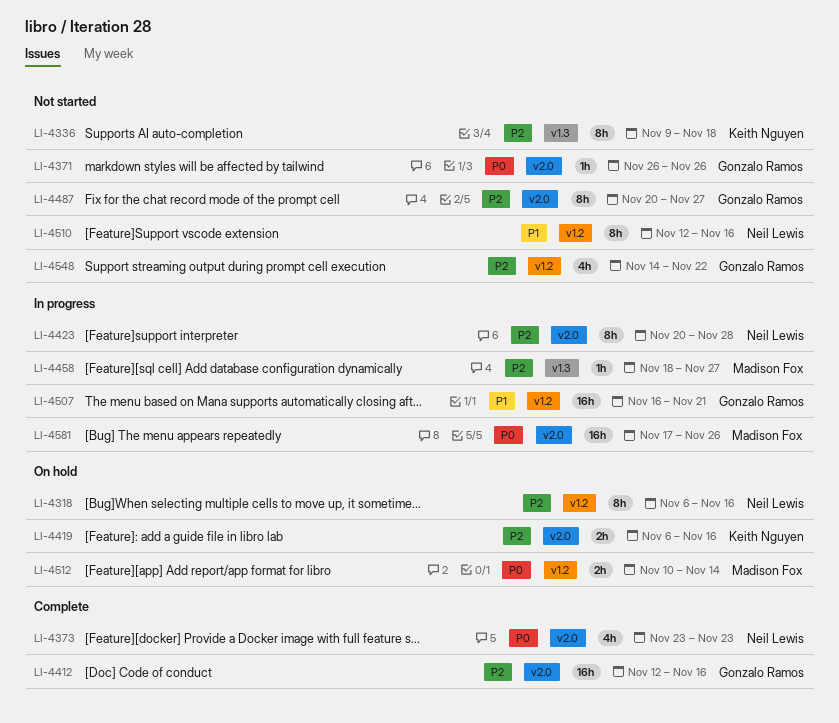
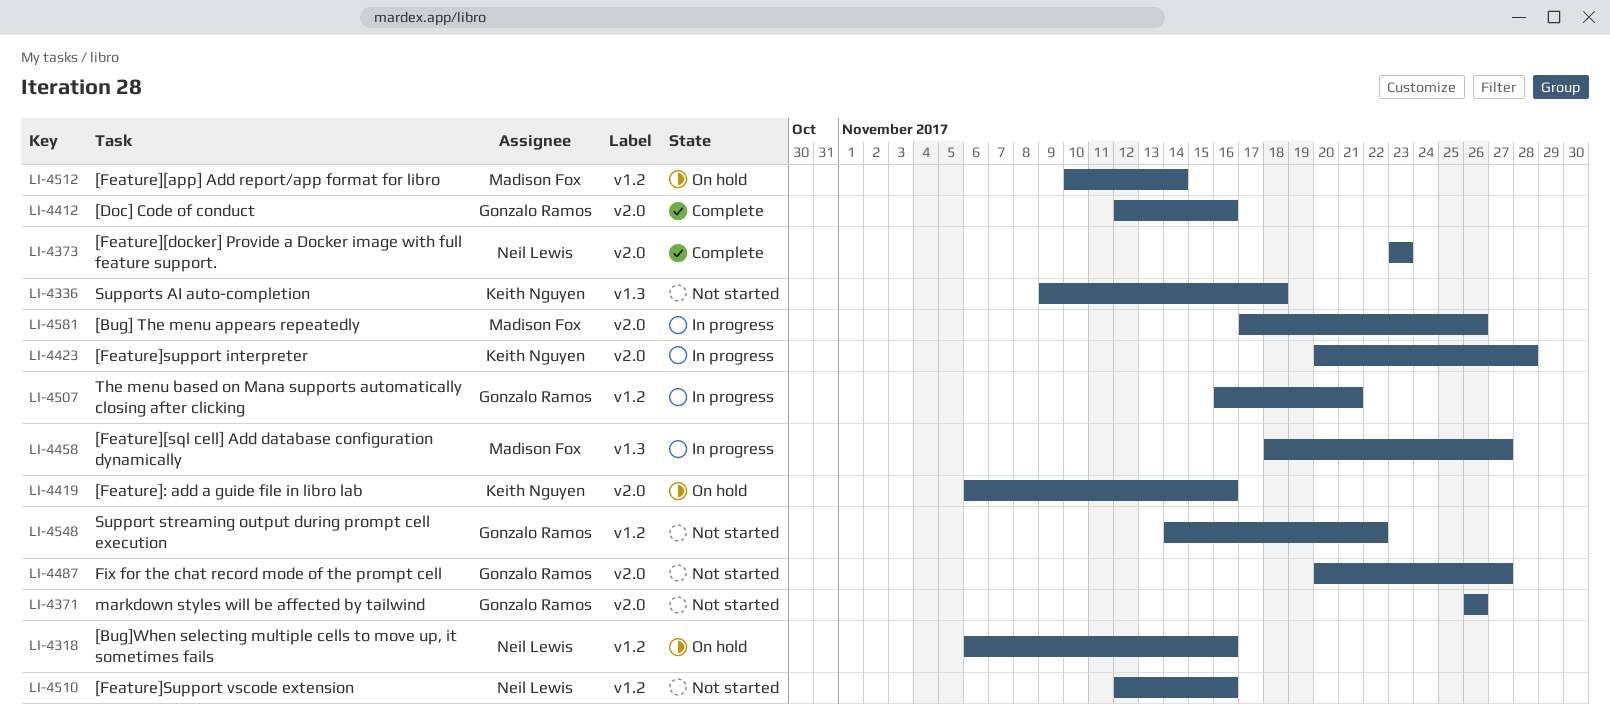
LI-4423, owner: Neil Lewis -> Keith Nguyen

